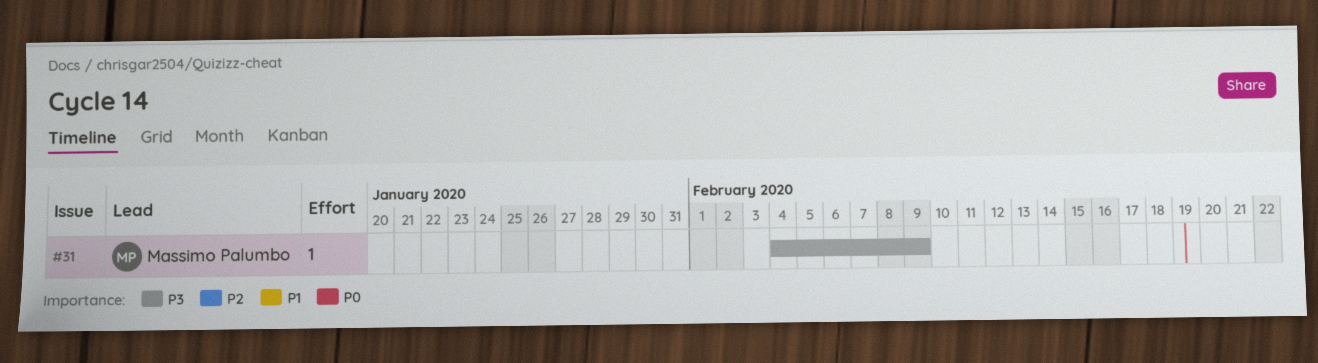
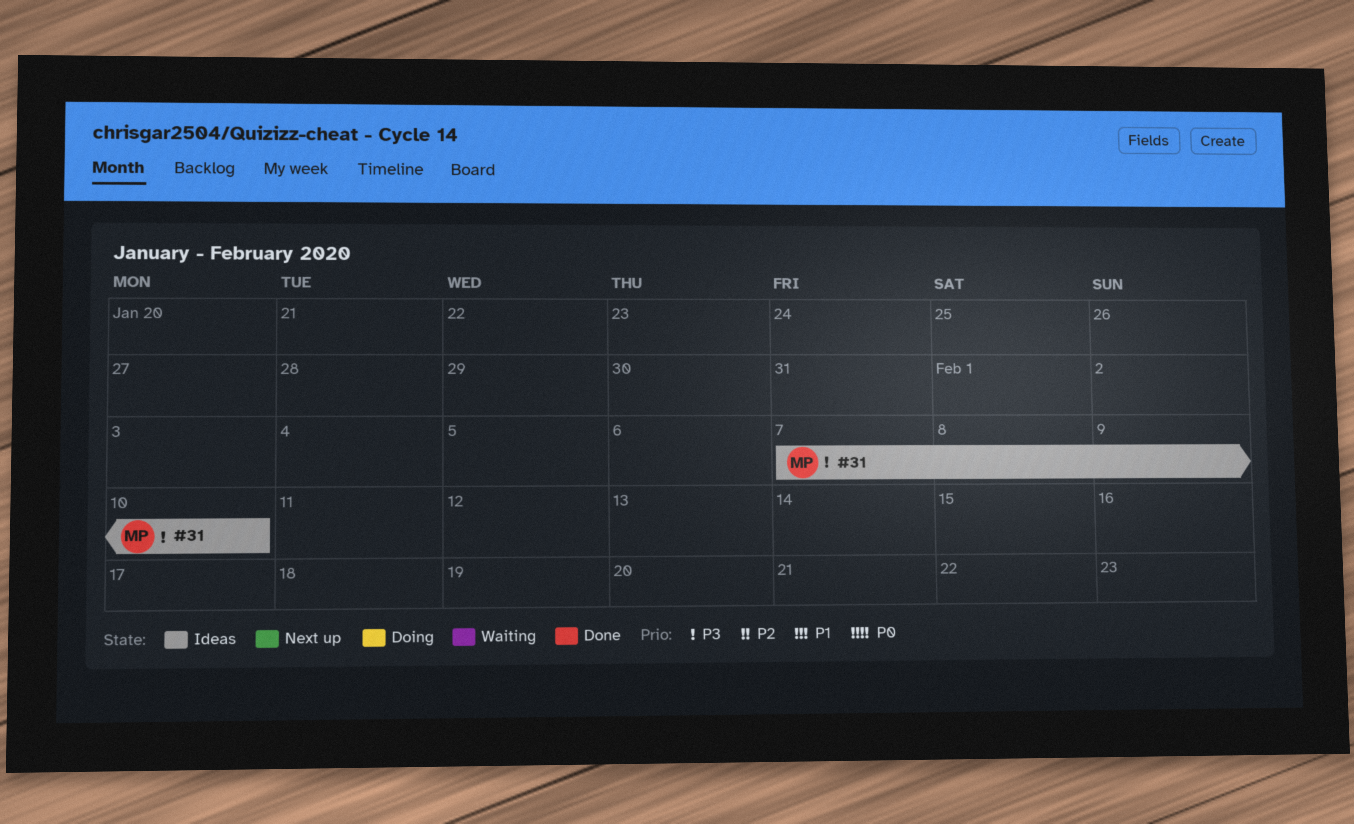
#31, start: Feb 4 -> Feb 7
#31, due: Feb 9 -> Feb 10

